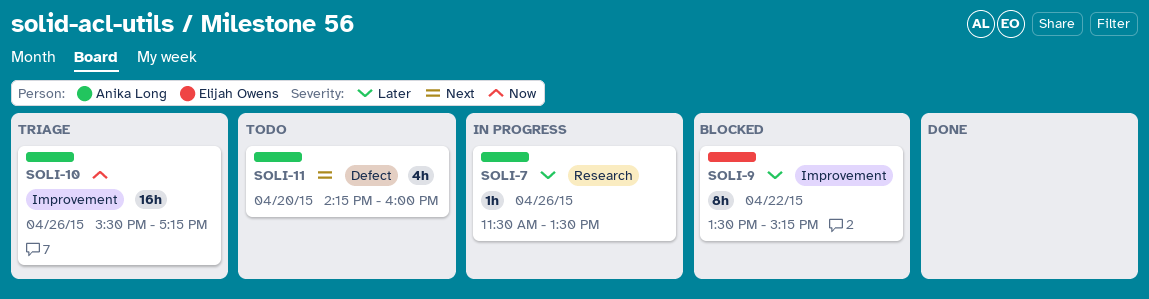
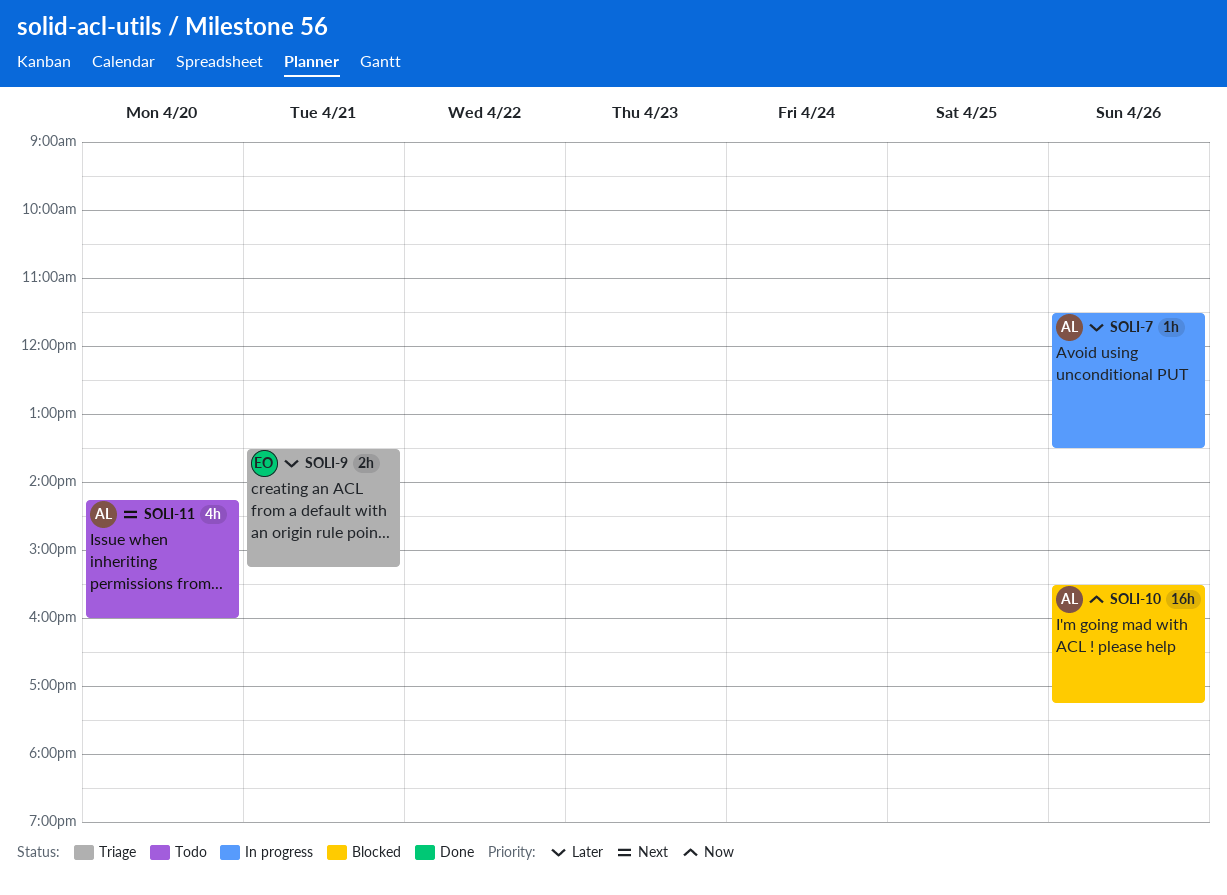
SOLI-9, status: Blocked -> Triage
SOLI-9, estimate: 8h -> 2h
SOLI-9, day: Apr 22 -> Apr 21
SOLI-10, status: Triage -> Blocked

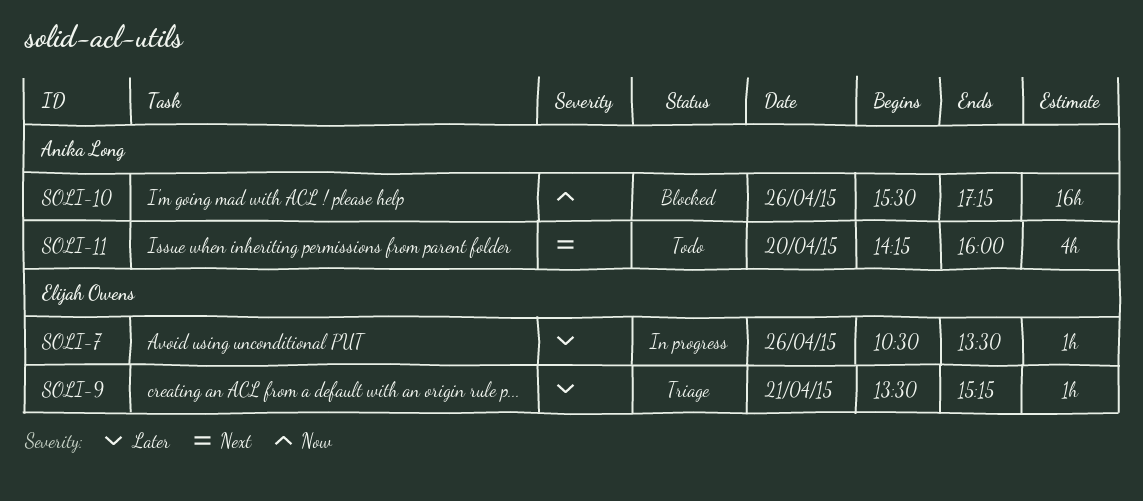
SOLI-7, owner: Anika Long -> Elijah Owens
SOLI-7, begins: 11:30 -> 10:30
SOLI-9, estimate: 2h -> 1h

